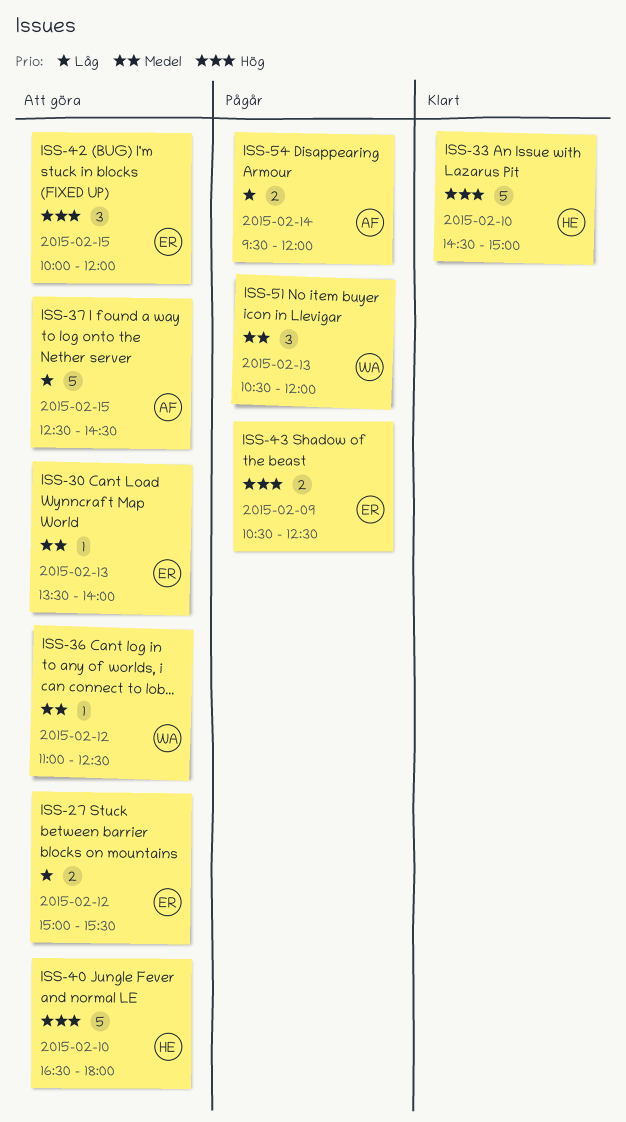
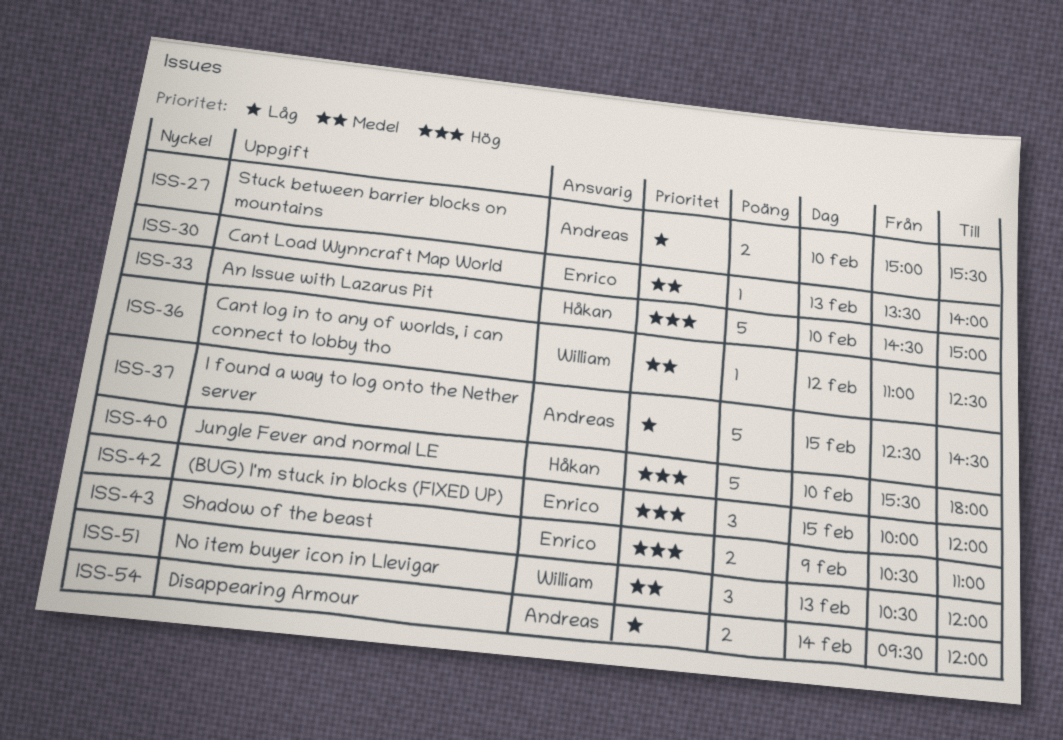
ISS-27, owner: Enrico -> Andreas
ISS-27, day: Feb 12 -> Feb 10
ISS-40, begins: 16:30 -> 15:30
ISS-43, ends: 12:30 -> 11:00

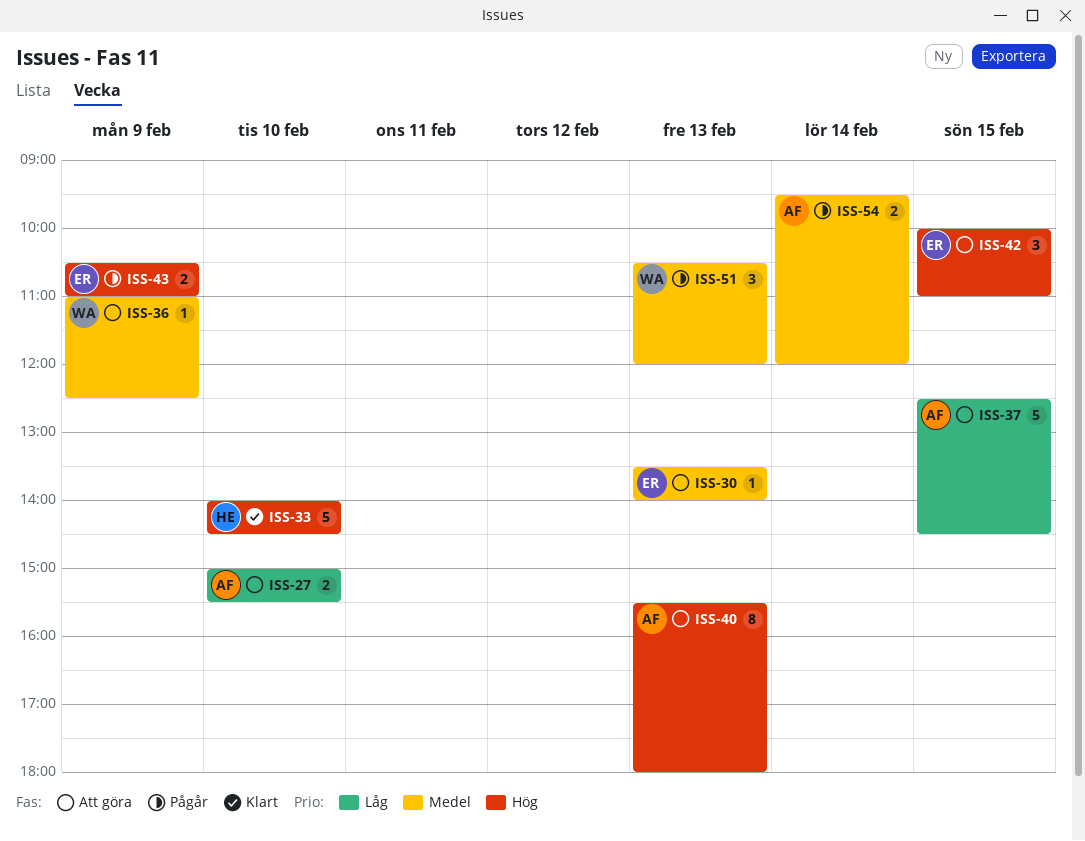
ISS-33, begins: 14:30 -> 14:00
ISS-33, ends: 15:00 -> 14:30
ISS-36, day: Feb 12 -> Feb 9
ISS-40, owner: Håkan -> Andreas
ISS-40, estimate: 5 -> 8
ISS-40, day: Feb 10 -> Feb 13
ISS-42, ends: 12:00 -> 11:00
ISS-54, priority: Låg -> Medel

